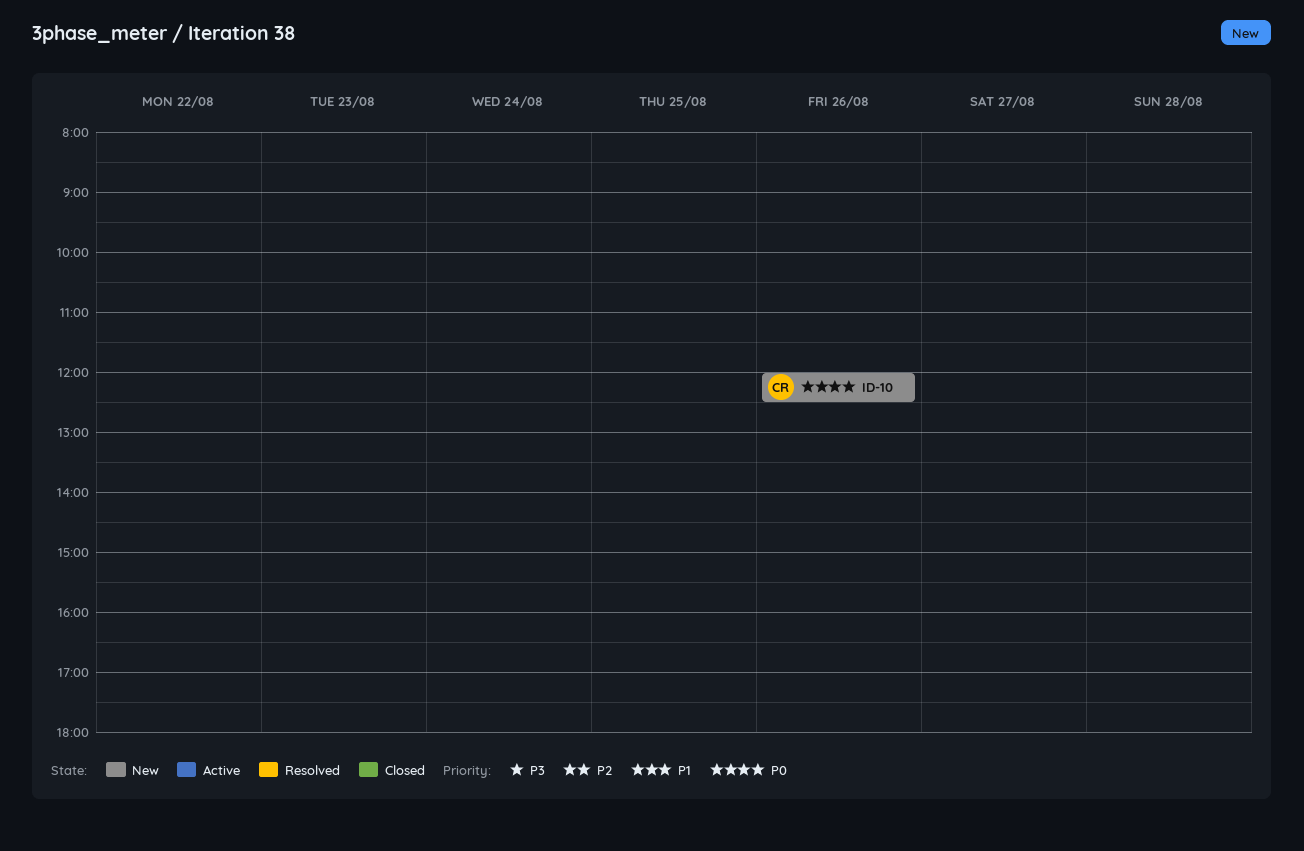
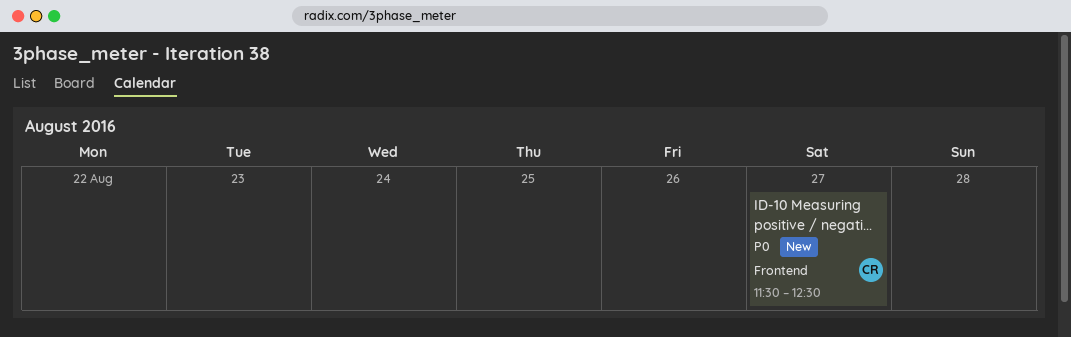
ID-10, day: Aug 26 -> Aug 27
ID-10, begins: 12:00 -> 11:30

